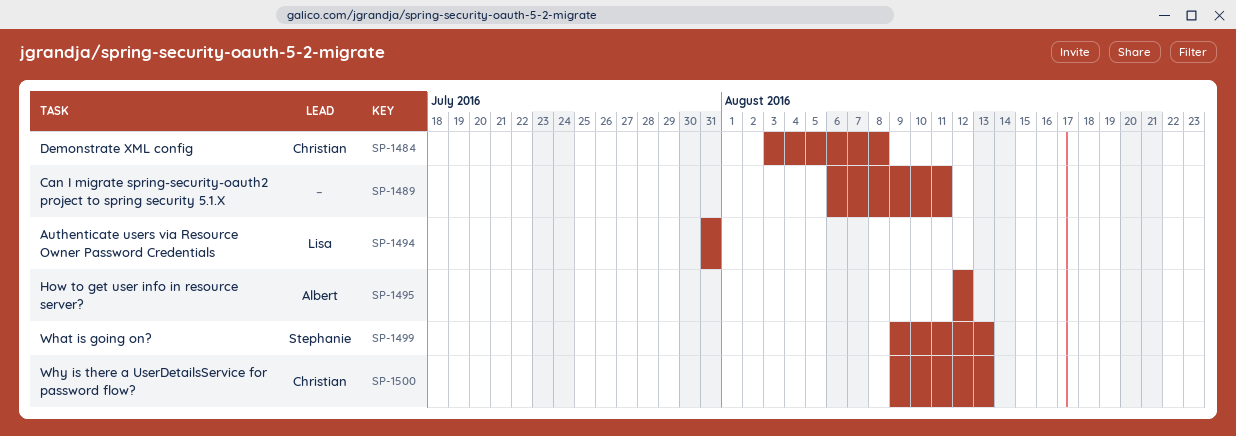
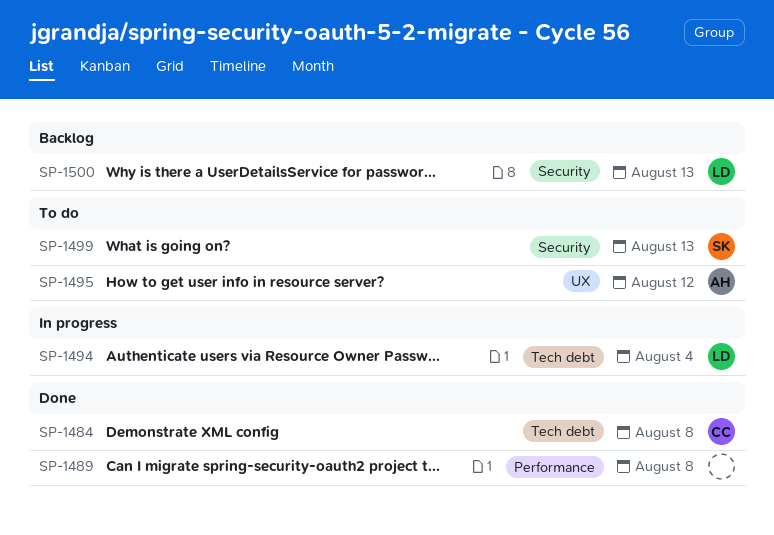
SP-1489, due: Aug 11 -> Aug 8
SP-1494, due: Jul 31 -> Aug 4
SP-1500, owner: Christian -> Lisa

